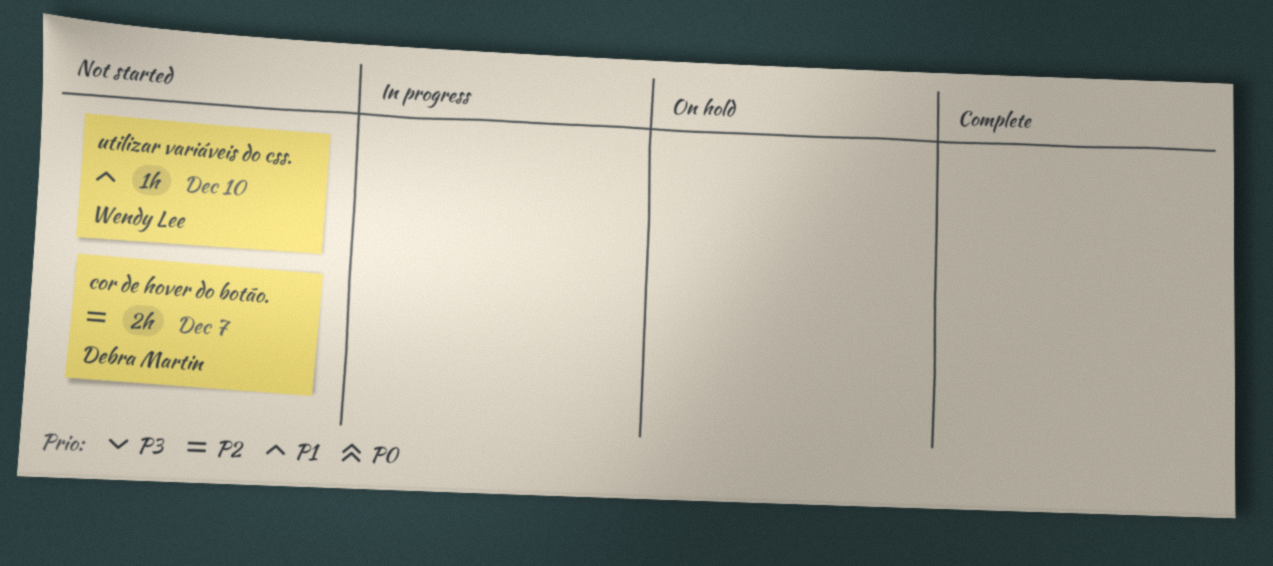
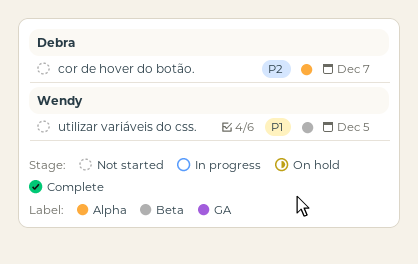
utilizar variáveis do css., due: Dec 10 -> Dec 5

